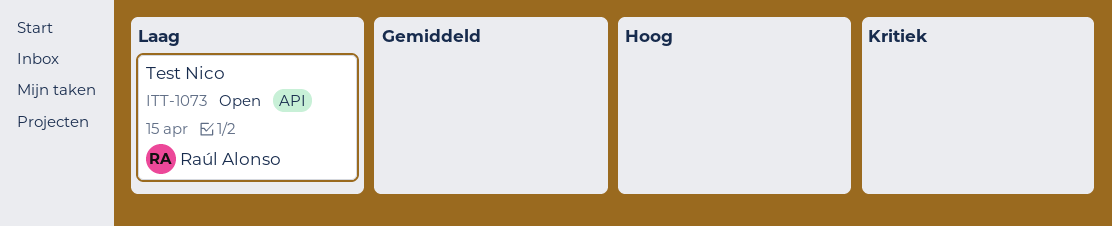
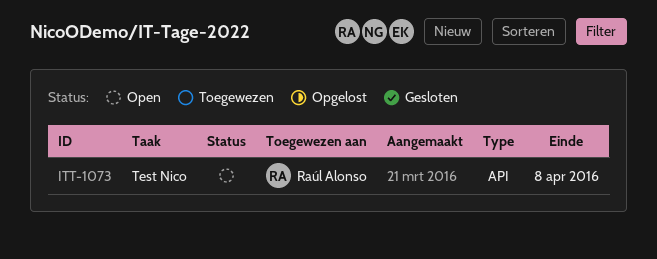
ITT-1073, due: Apr 15 -> Apr 8

